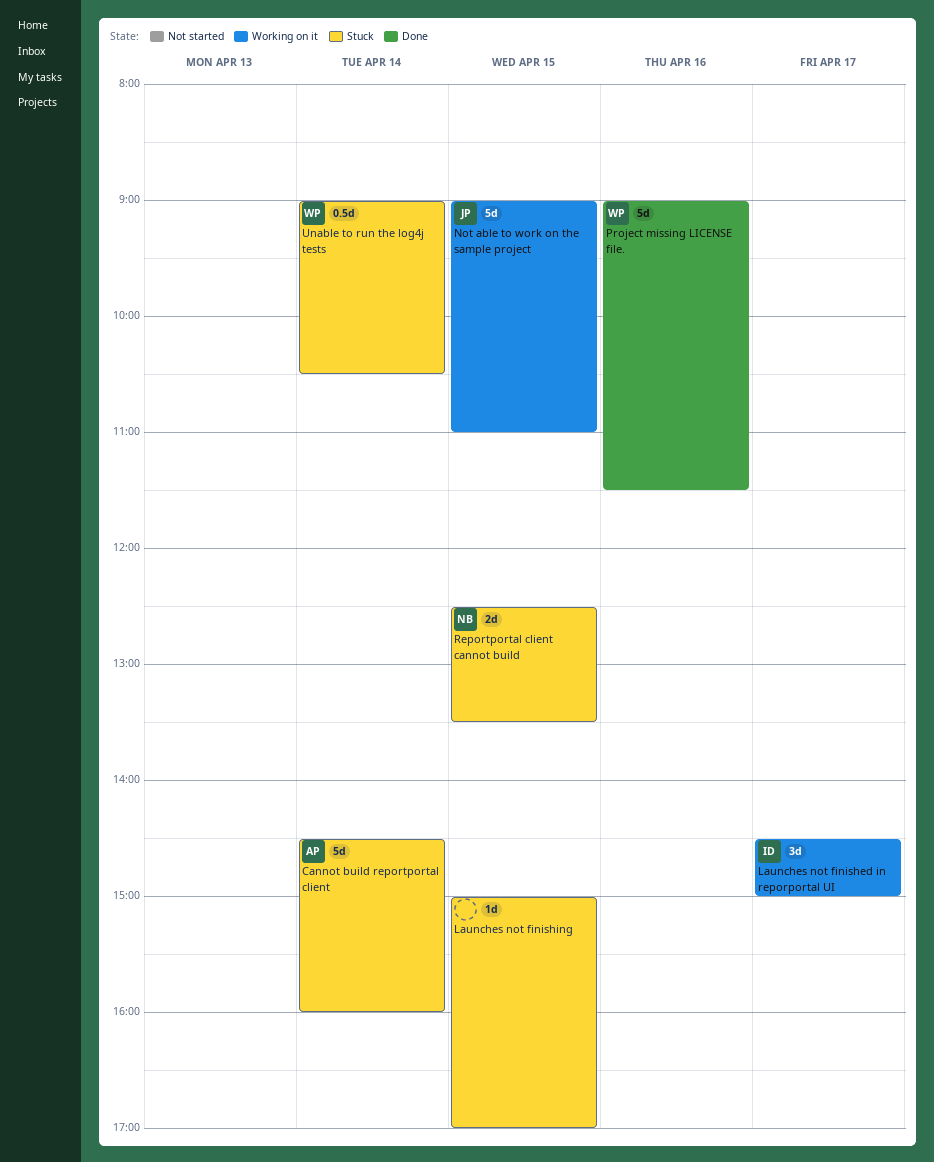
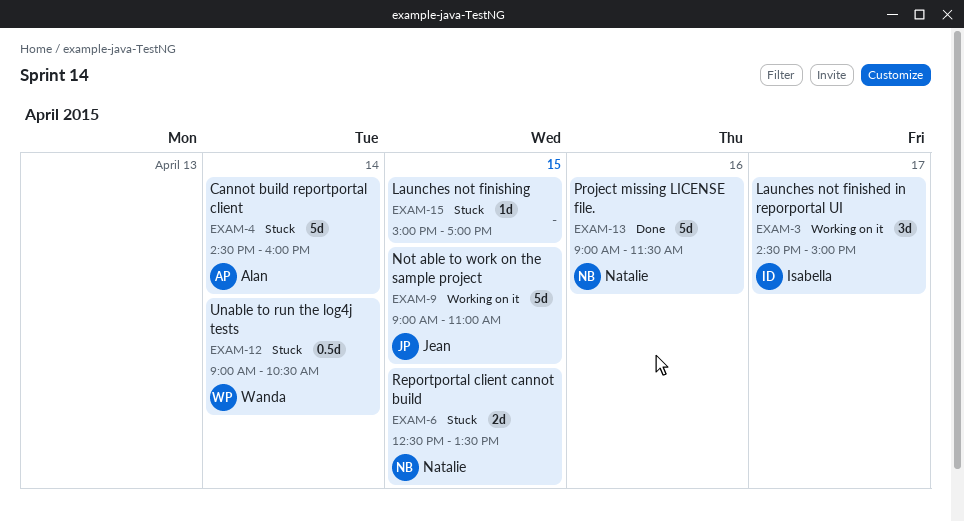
Project missing LICENSE file., owner: Wanda -> Natalie

